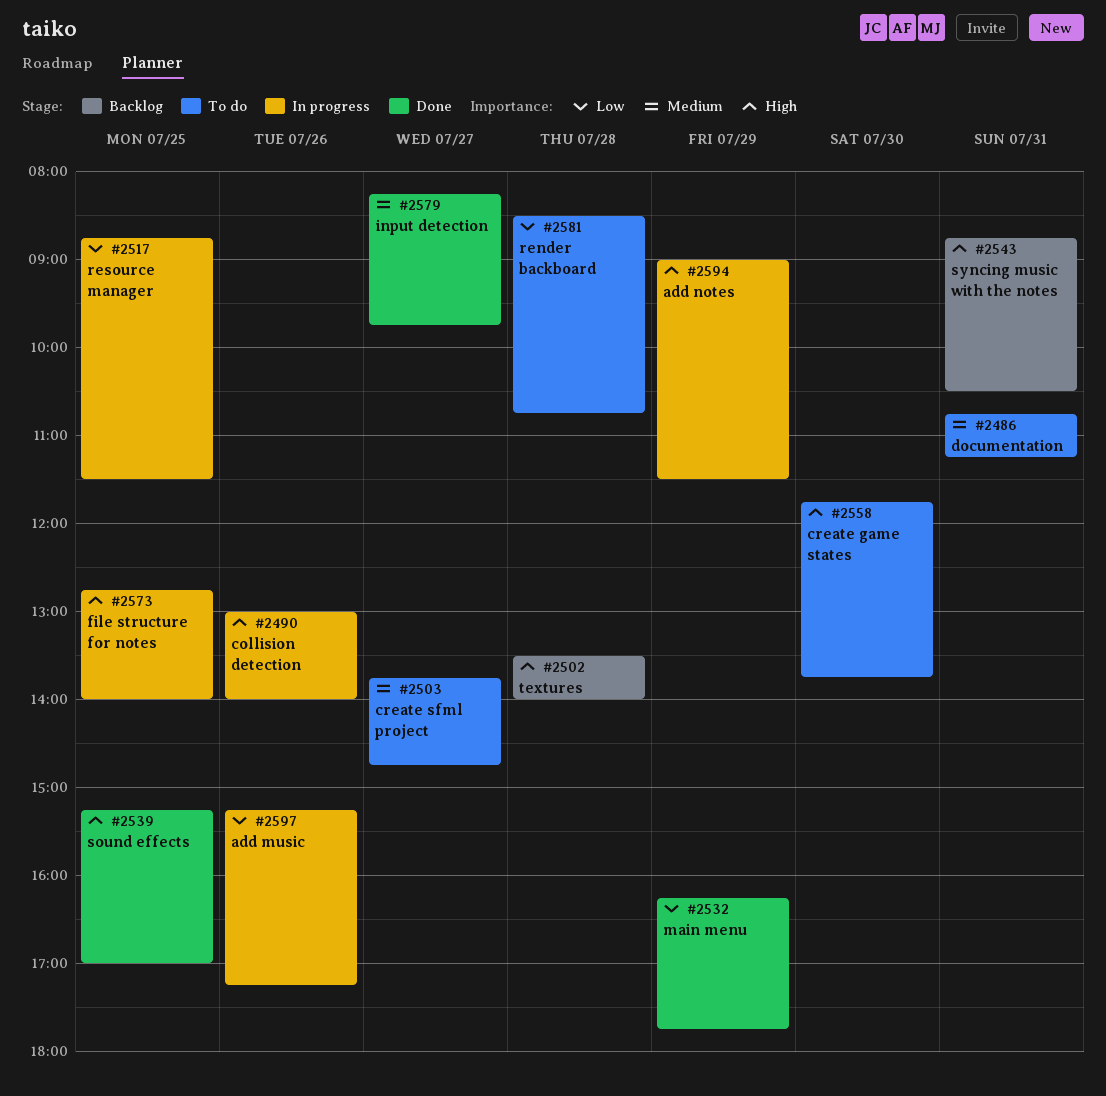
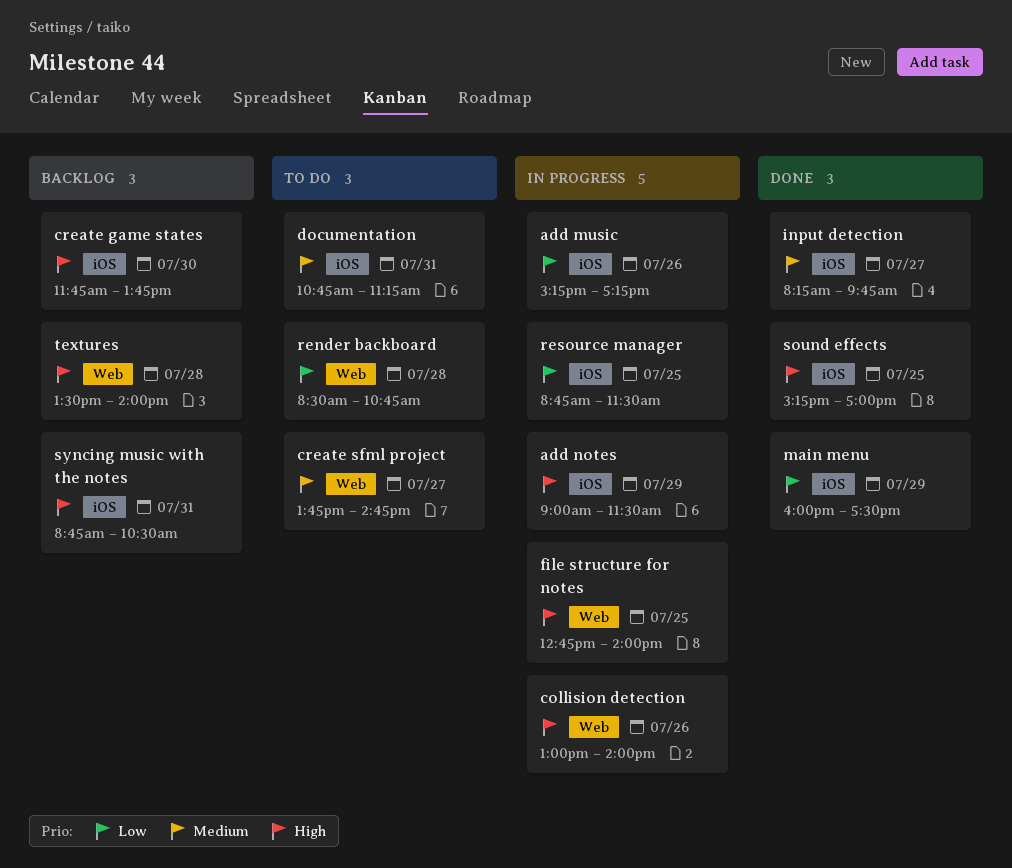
create game states, status: To do -> Backlog
main menu, begins: 16:15 -> 16:00
main menu, ends: 17:45 -> 17:30

